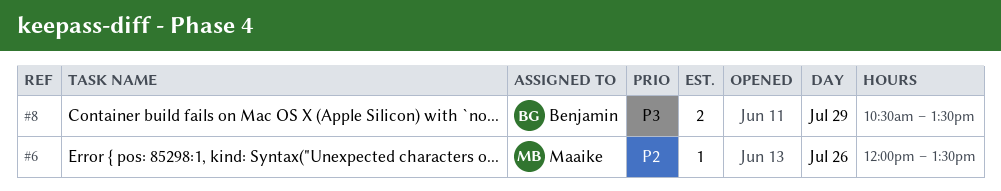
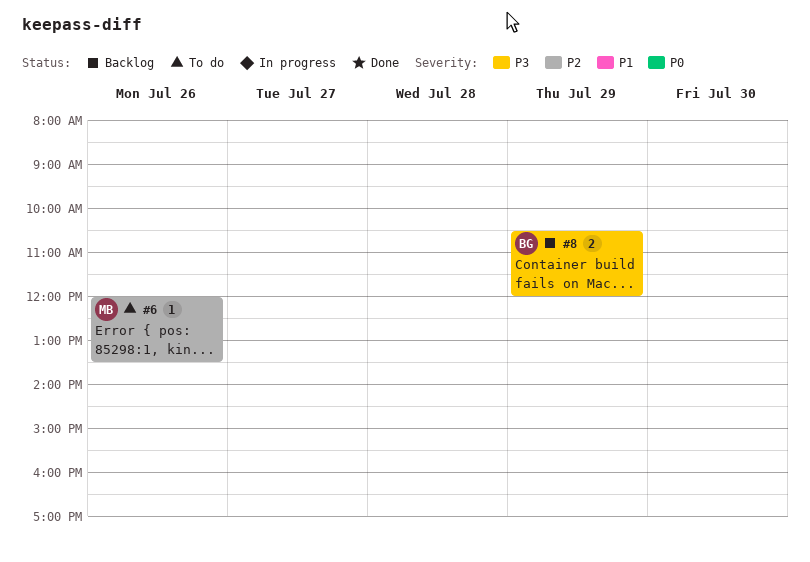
#8, ends: 13:30 -> 12:00

